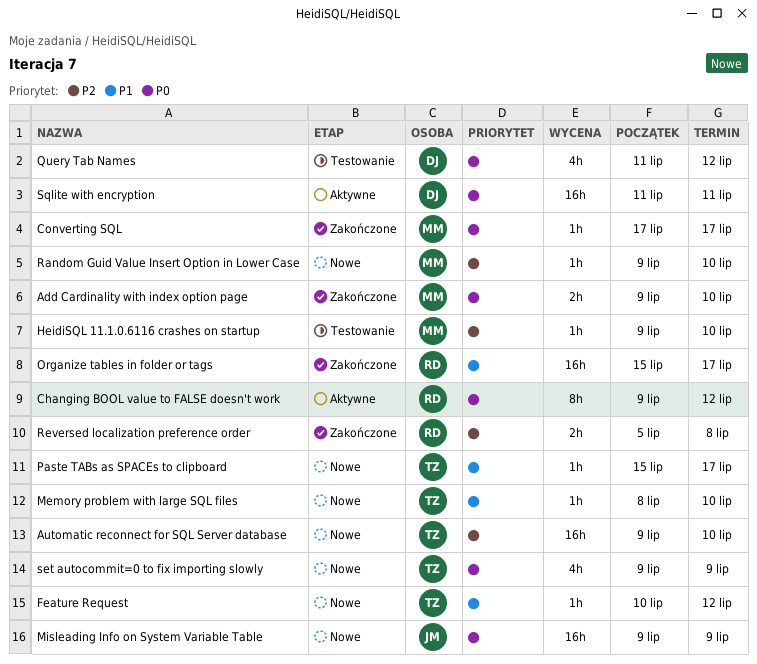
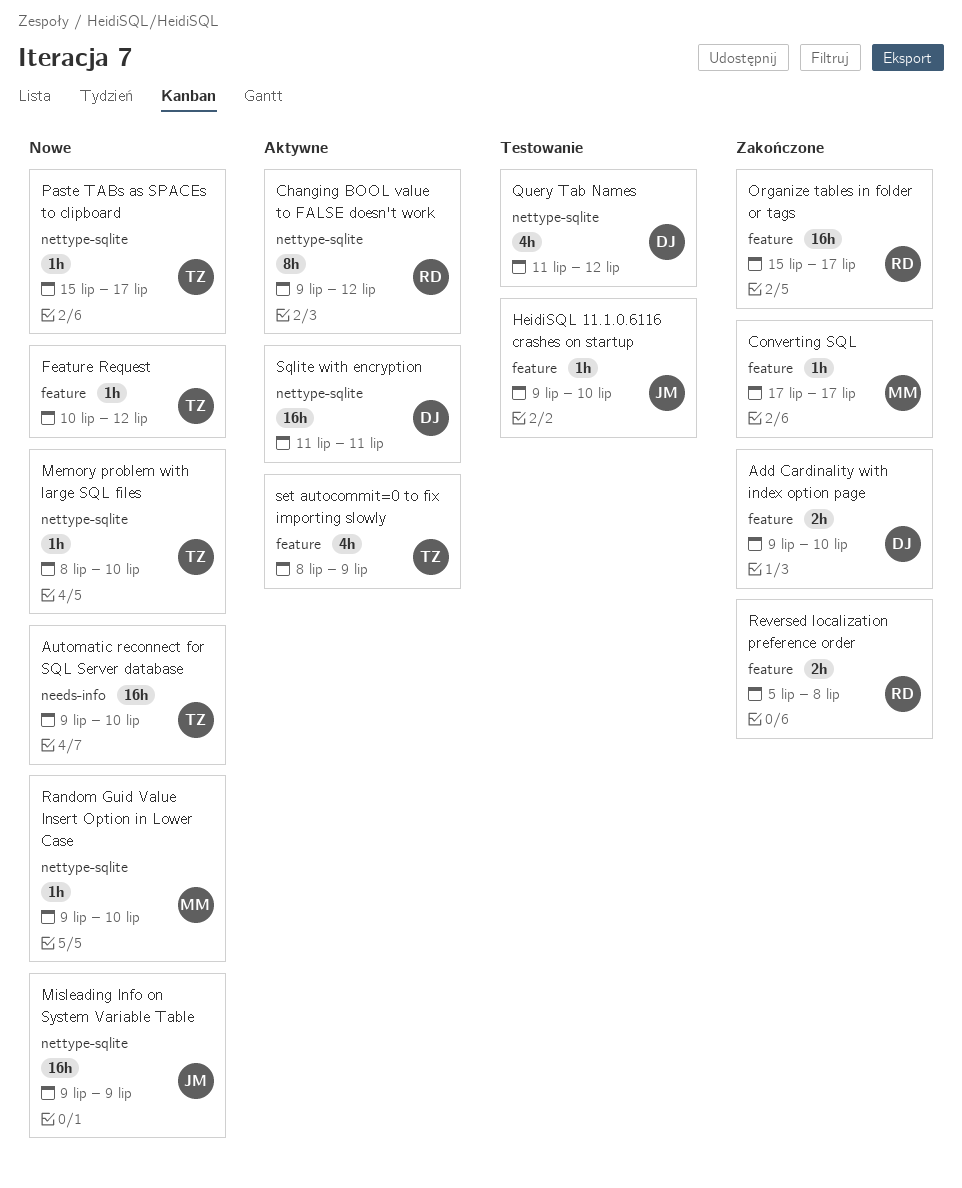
Add Cardinality with index option page, owner: MM -> DJ
HeidiSQL 11.1.0.6116 crashes on startup, owner: MM -> JM
set autocommit=0 to fix importing slowly, status: Nowe -> Aktywne
set autocommit=0 to fix importing slowly, start: Jul 9 -> Jul 8

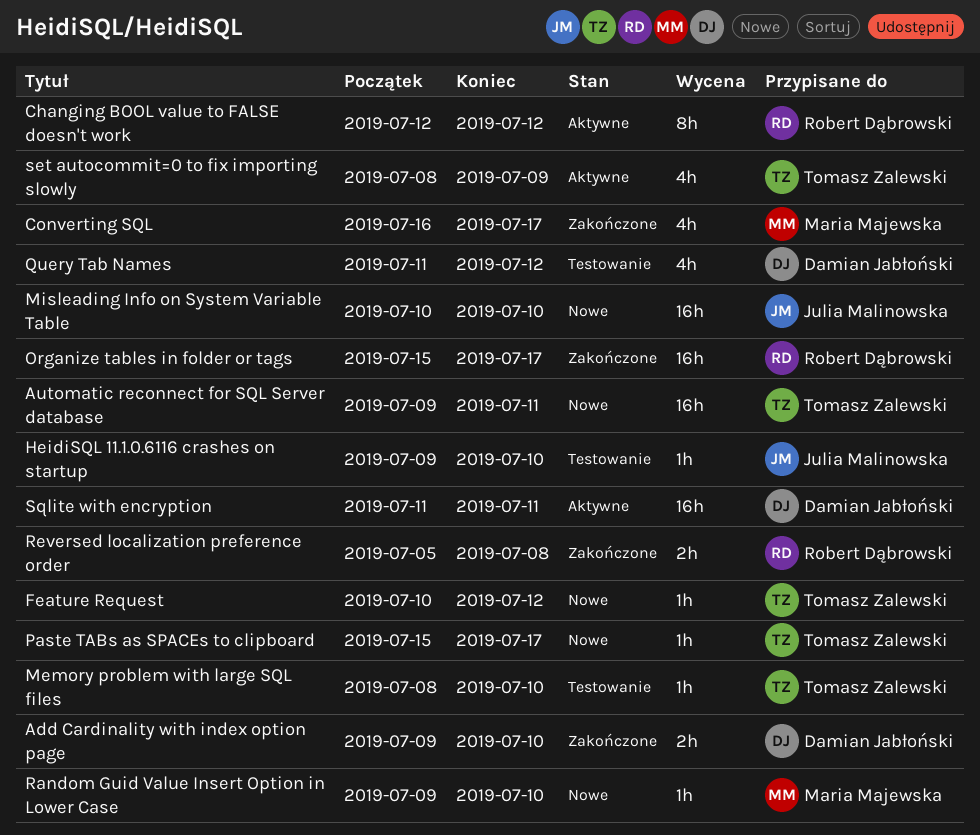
Automatic reconnect for SQL Server database, due: Jul 10 -> Jul 11
Changing BOOL value to FALSE doesn't work, start: Jul 9 -> Jul 12
Converting SQL, estimate: 1h -> 4h
Converting SQL, start: Jul 17 -> Jul 16
Memory problem with large SQL files, status: Nowe -> Testowanie
Misleading Info on System Variable Table, start: Jul 9 -> Jul 10
Misleading Info on System Variable Table, due: Jul 9 -> Jul 10

